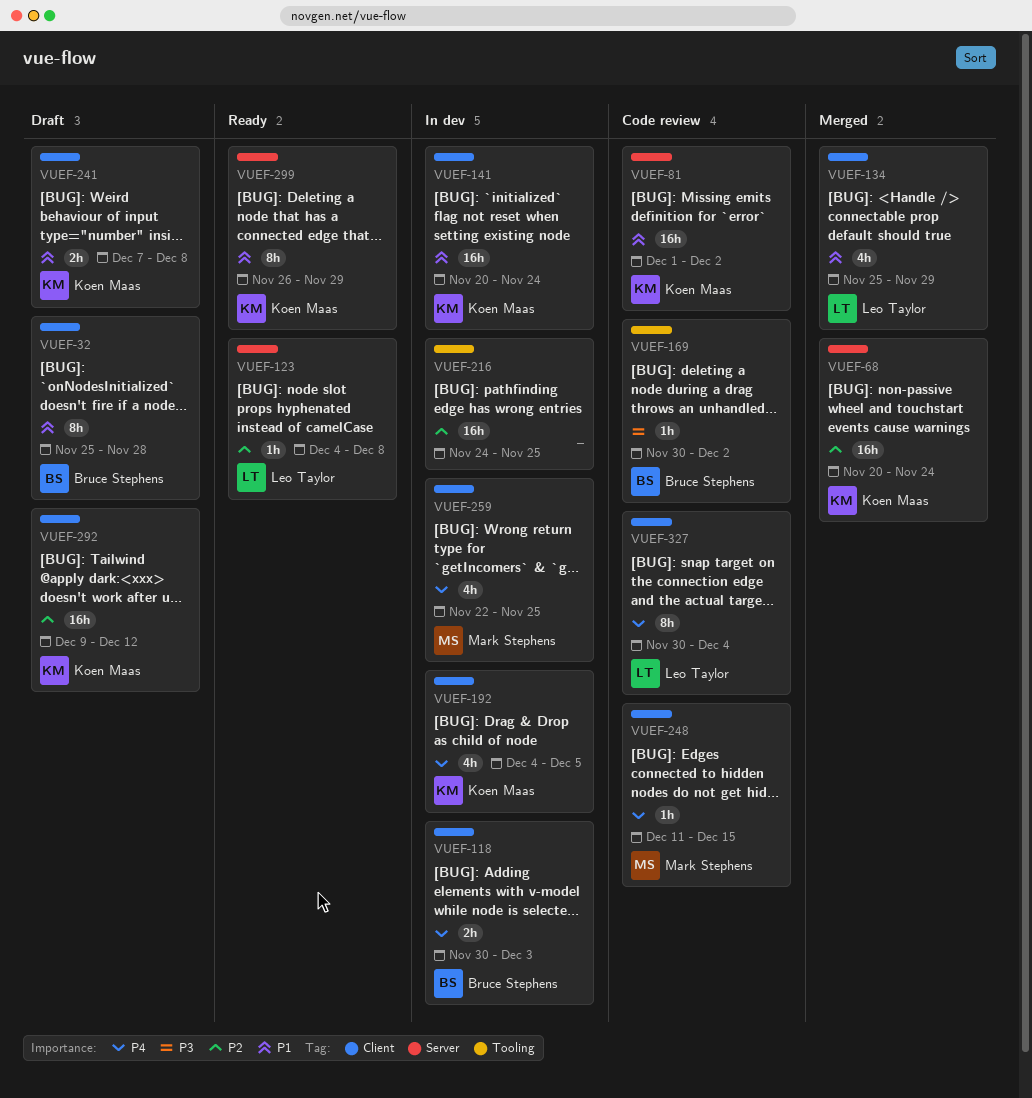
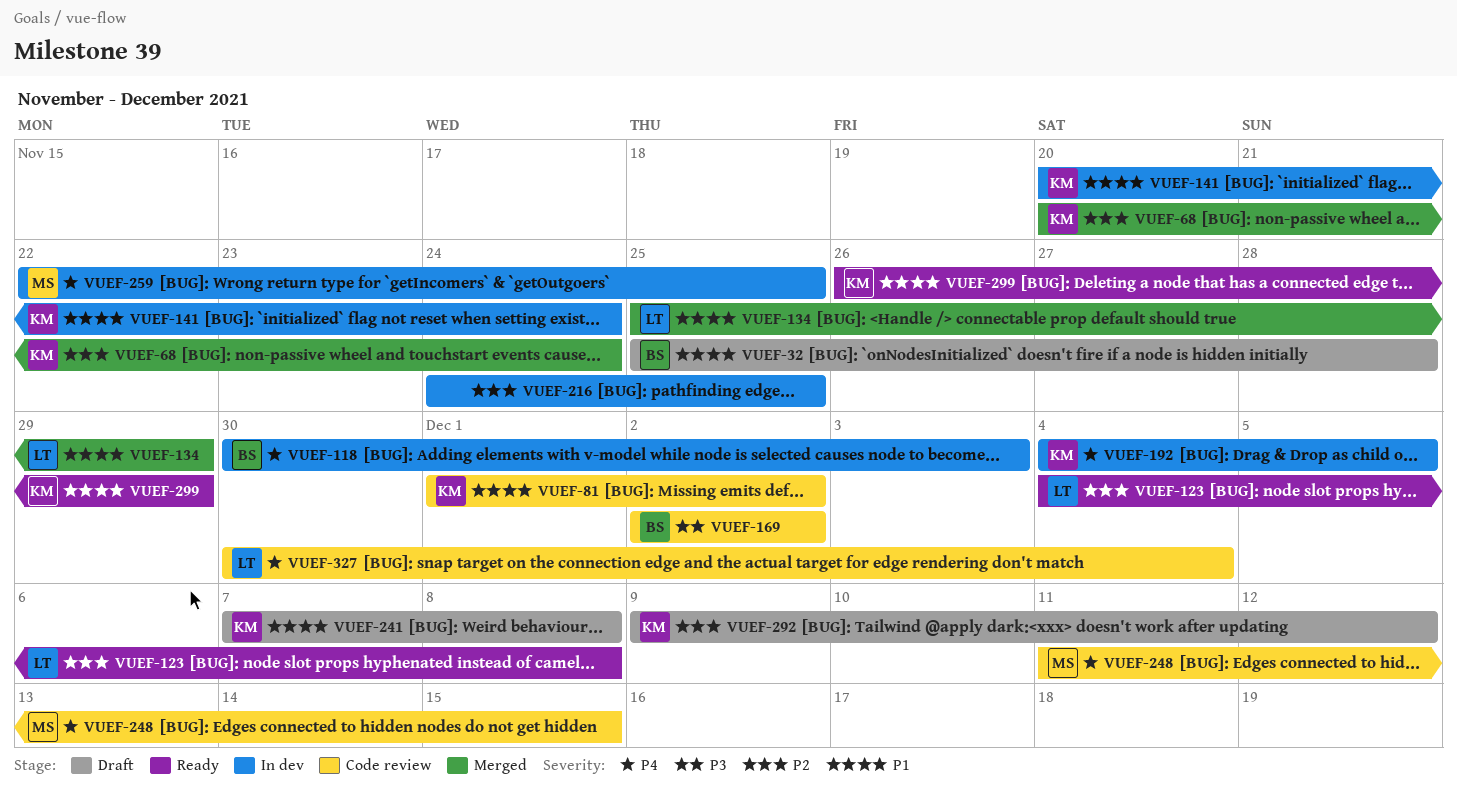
VUEF-169, start: Nov 30 -> Dec 2

